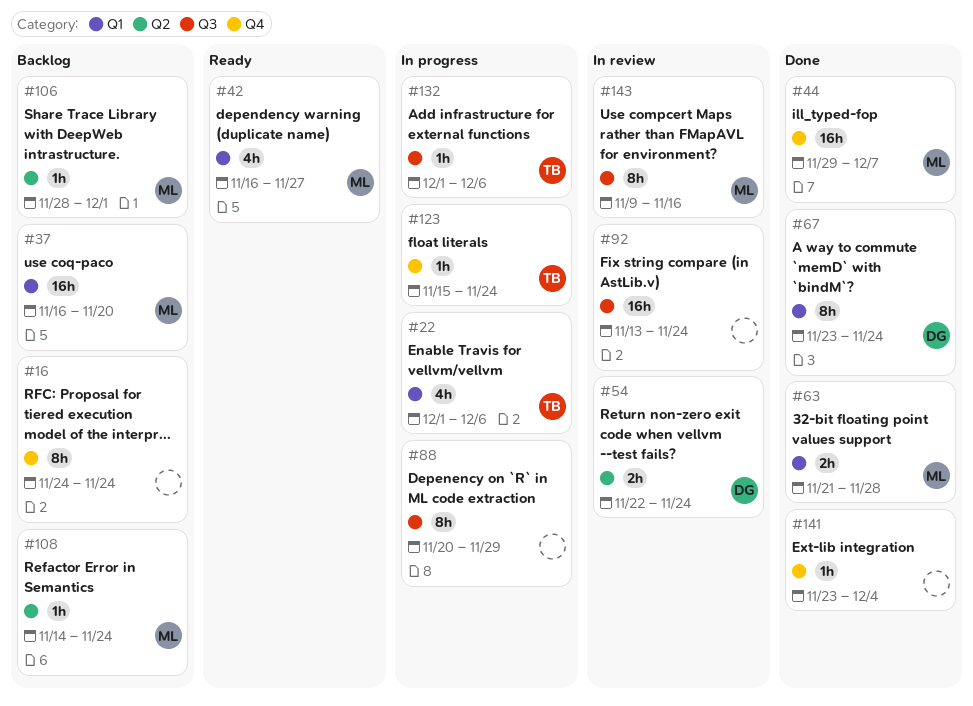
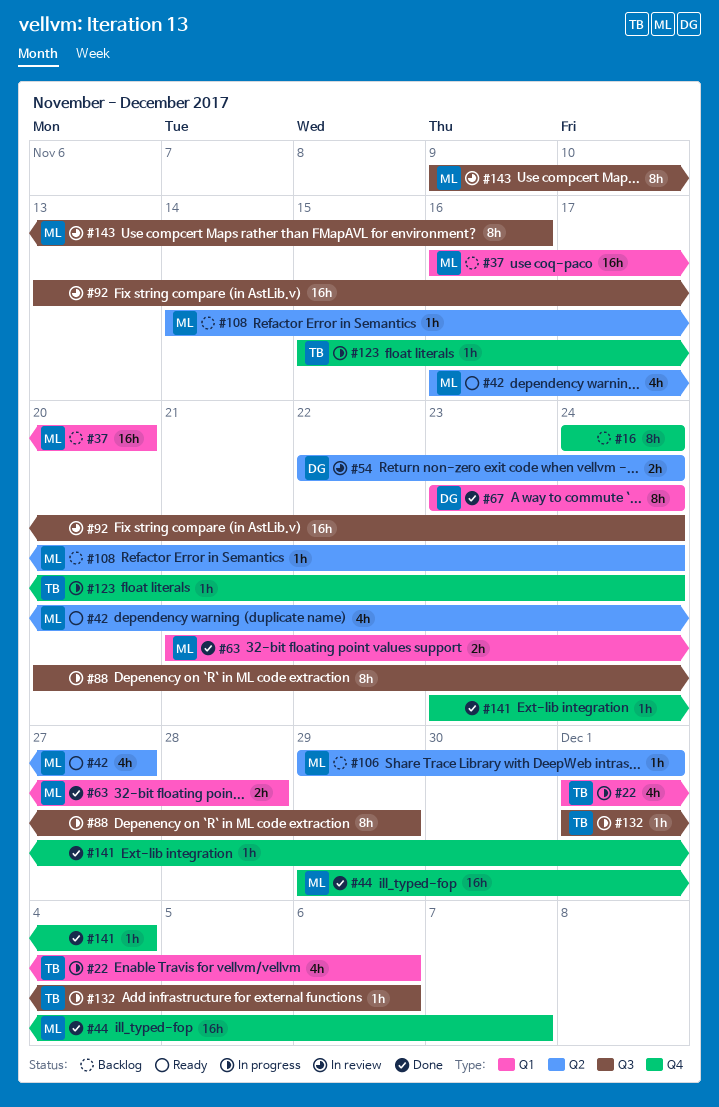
#42, label: Q1 -> Q2
#106, start: Nov 28 -> Nov 29

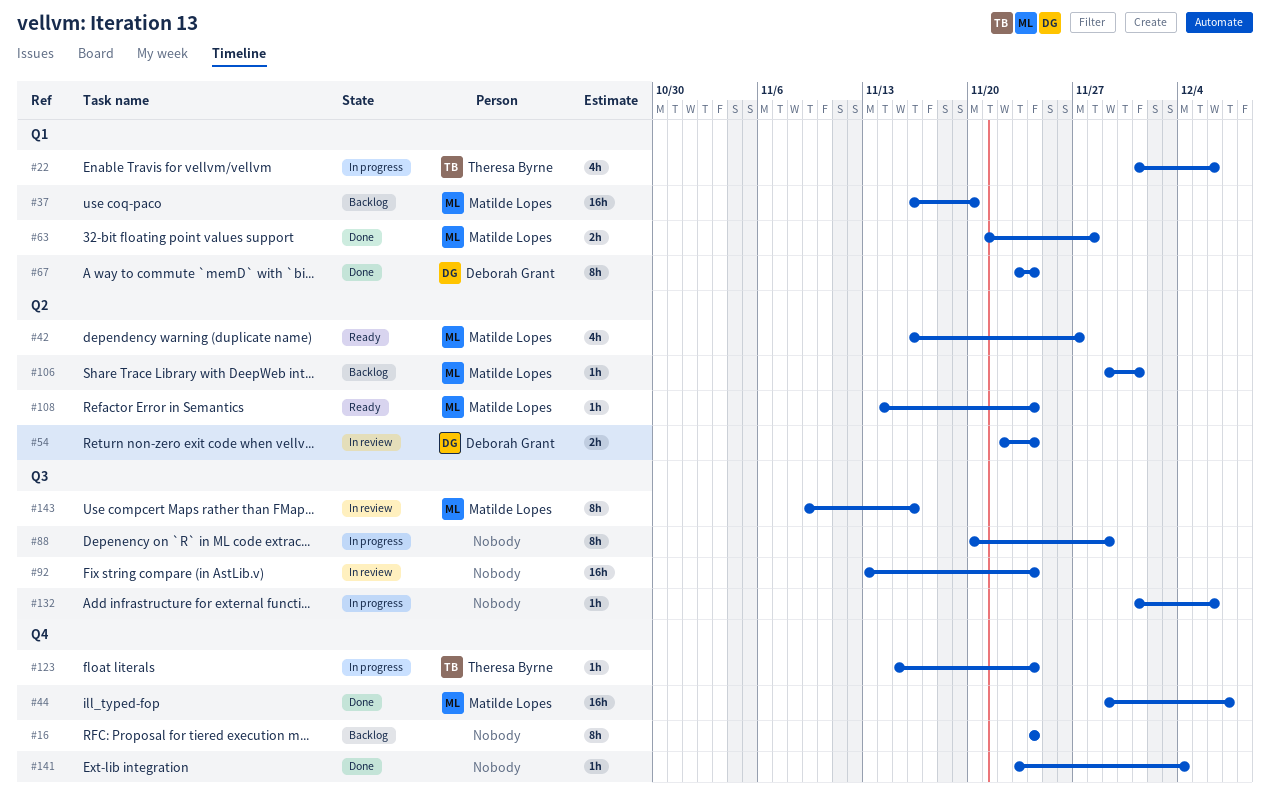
#108, status: Backlog -> Ready
#132, owner: Theresa Byrne -> none

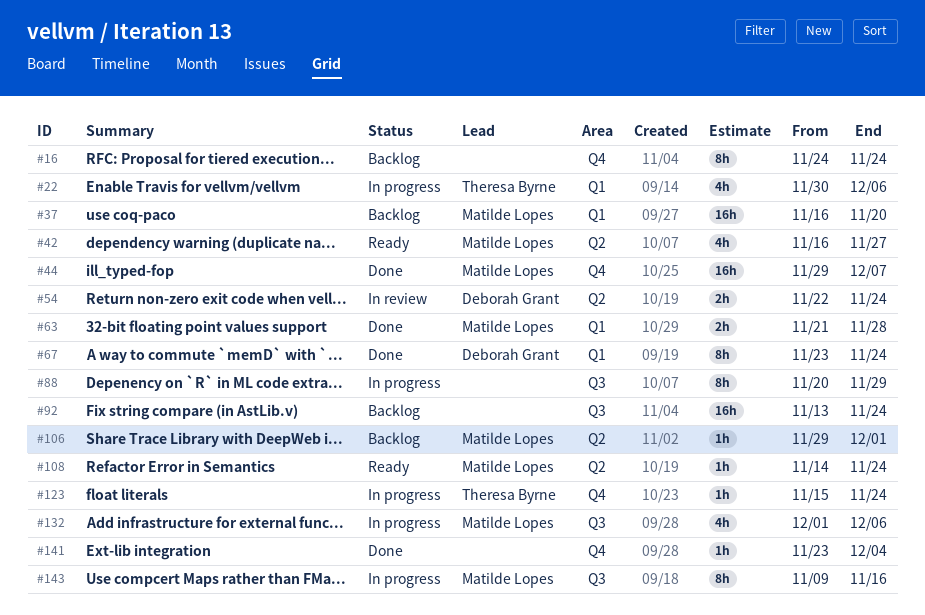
#22, start: Dec 1 -> Nov 30
#92, status: In review -> Backlog
#132, owner: none -> Matilde Lopes
#132, estimate: 1h -> 4h
#143, status: In review -> In progress

